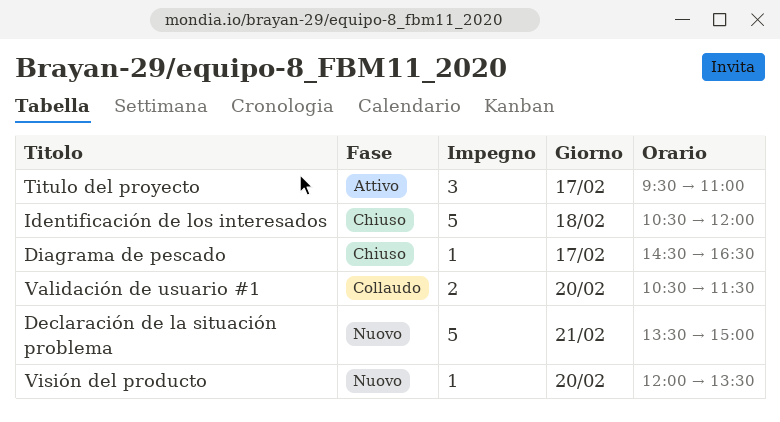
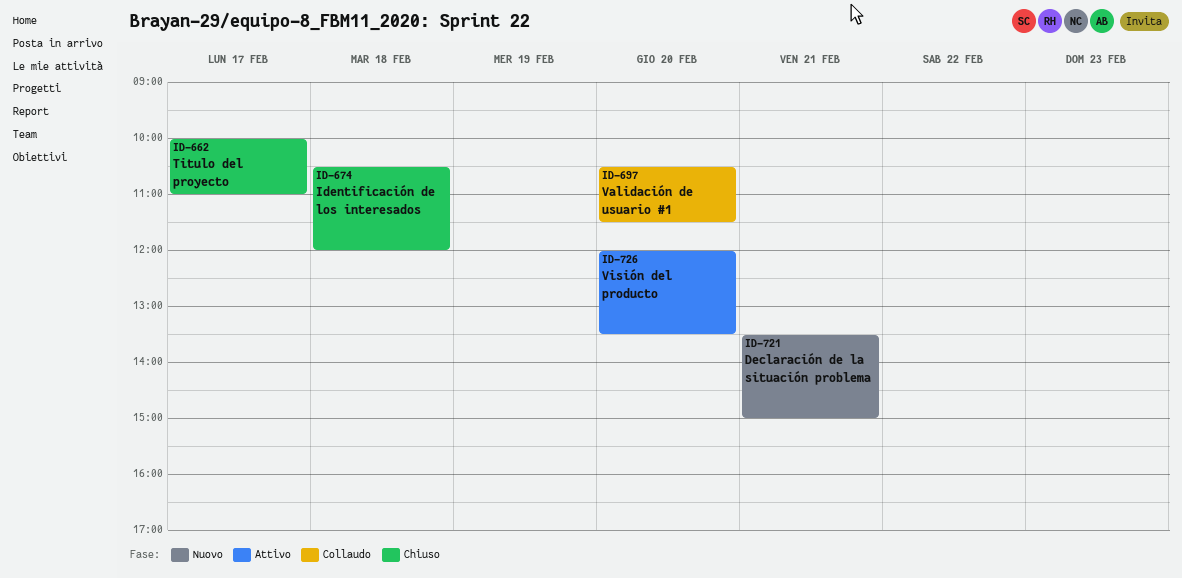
Diagrama de pescado: present -> none
Titulo del proyecto, status: Attivo -> Chiuso
Titulo del proyecto, begins: 09:30 -> 10:00
Visión del producto, status: Nuovo -> Attivo

